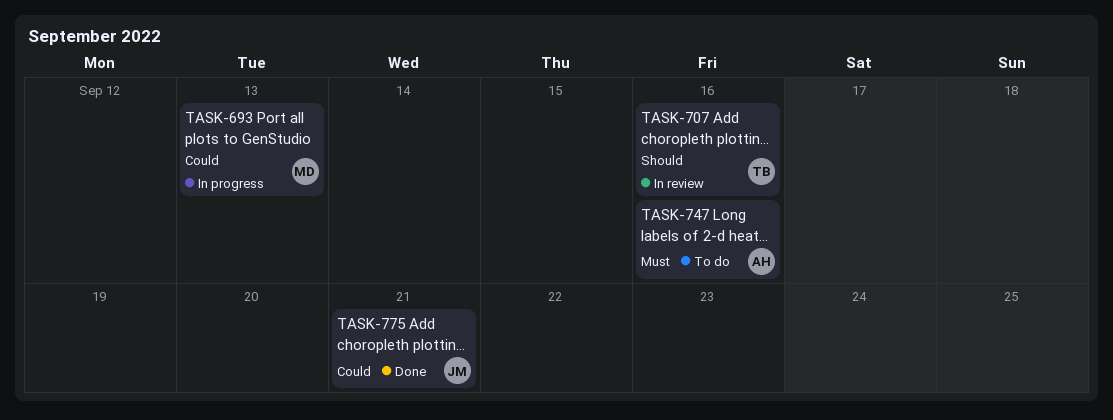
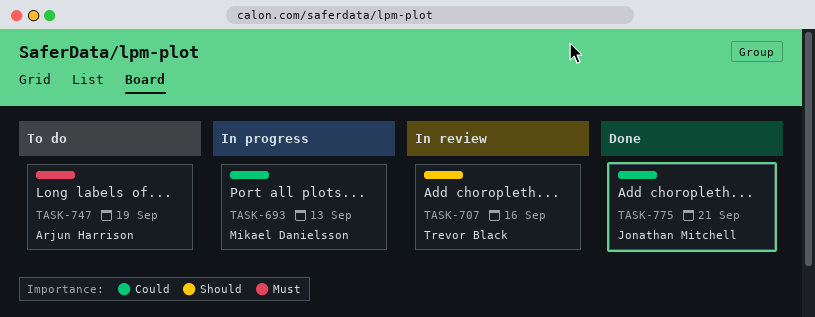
TASK-747, due: Sep 16 -> Sep 19

